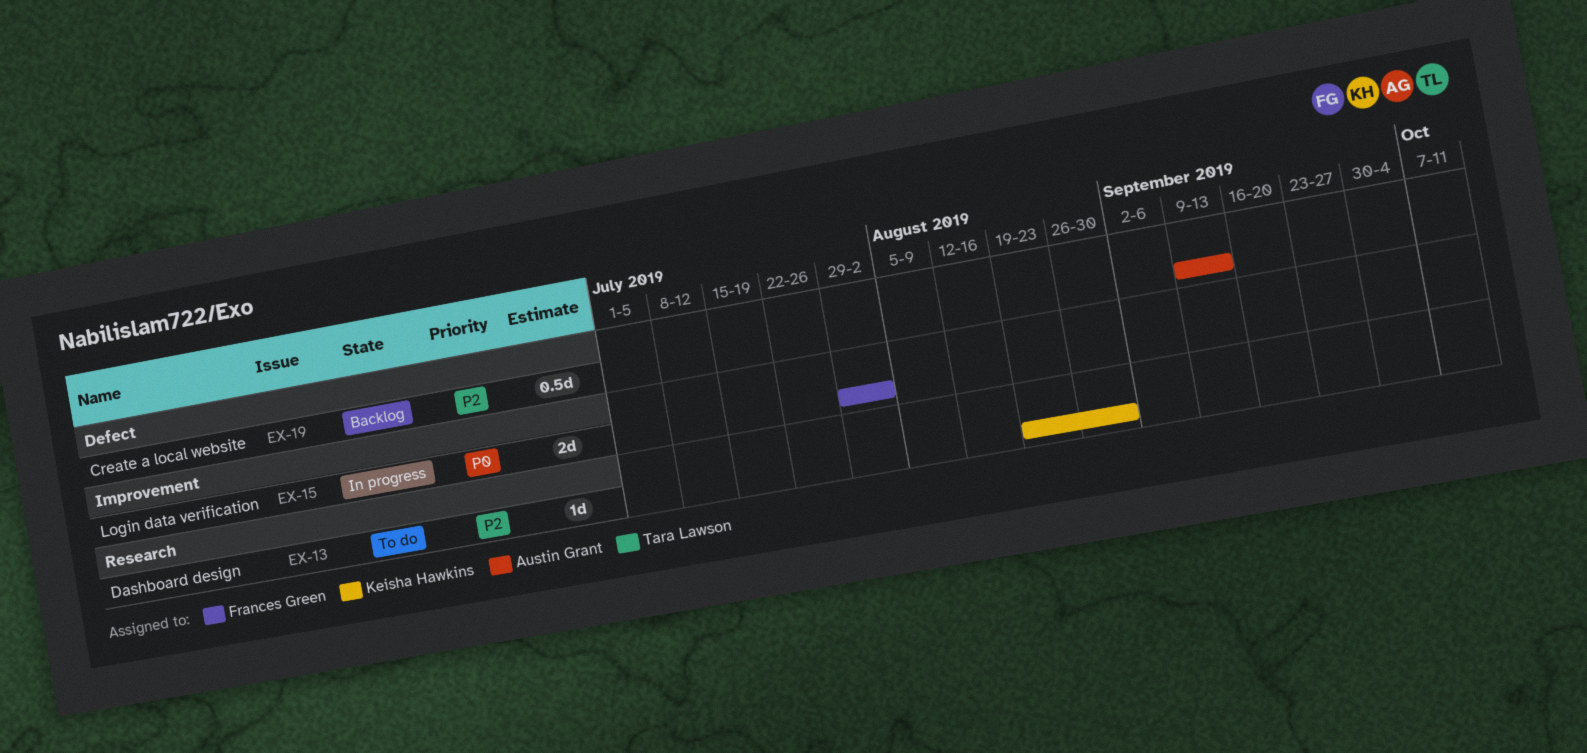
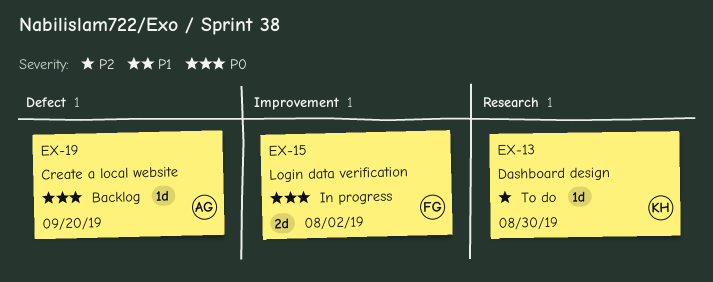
EX-19, priority: P2 -> P0
EX-19, estimate: 0.5d -> 1d
EX-19, due: Sep 13 -> Sep 20

